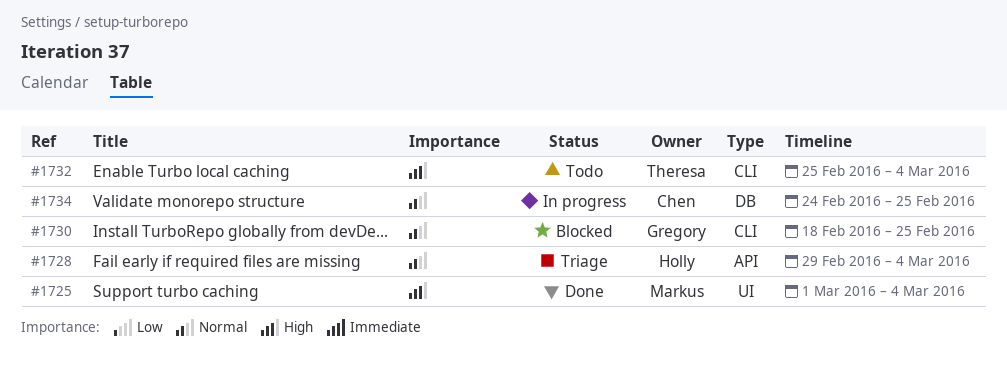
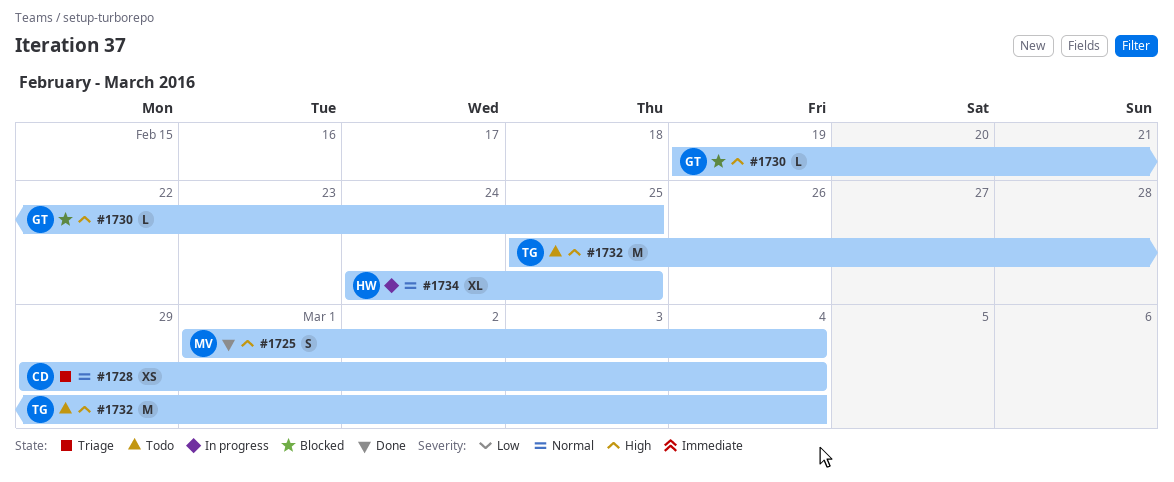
#1728, owner: Holly -> Chen
#1730, priority: Normal -> High
#1730, start: Feb 18 -> Feb 19
#1734, owner: Chen -> Holly

